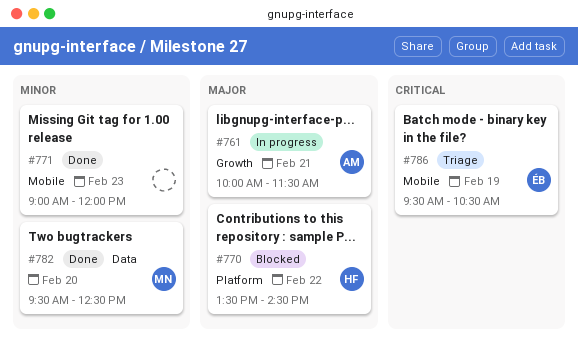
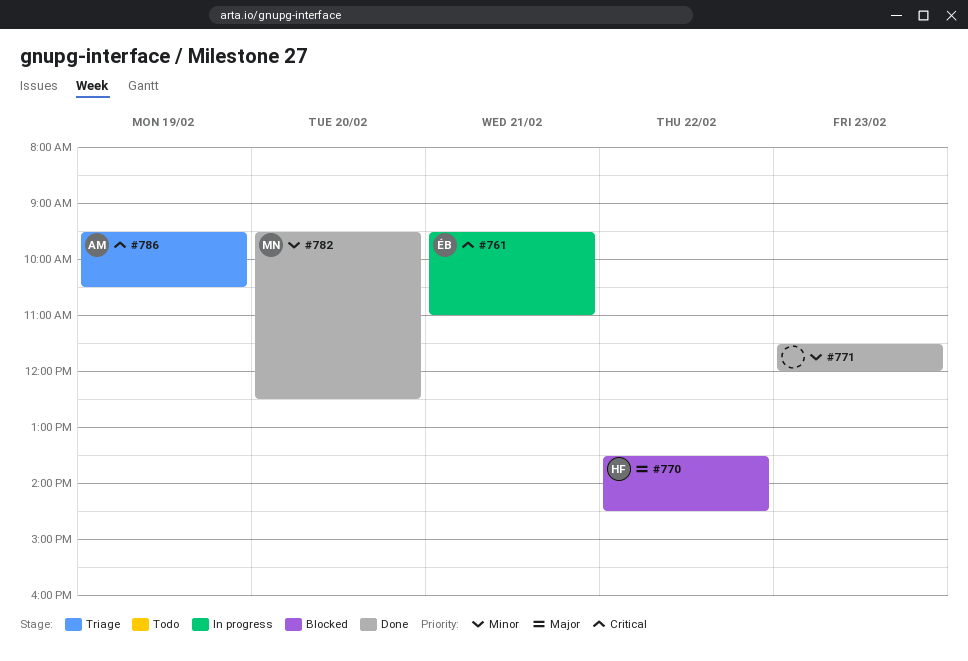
#761, owner: AM -> ÉB
#761, priority: Major -> Critical
#761, begins: 10:00 -> 09:30
#761, ends: 11:30 -> 11:00
#771, begins: 09:00 -> 11:30
#786, owner: ÉB -> AM

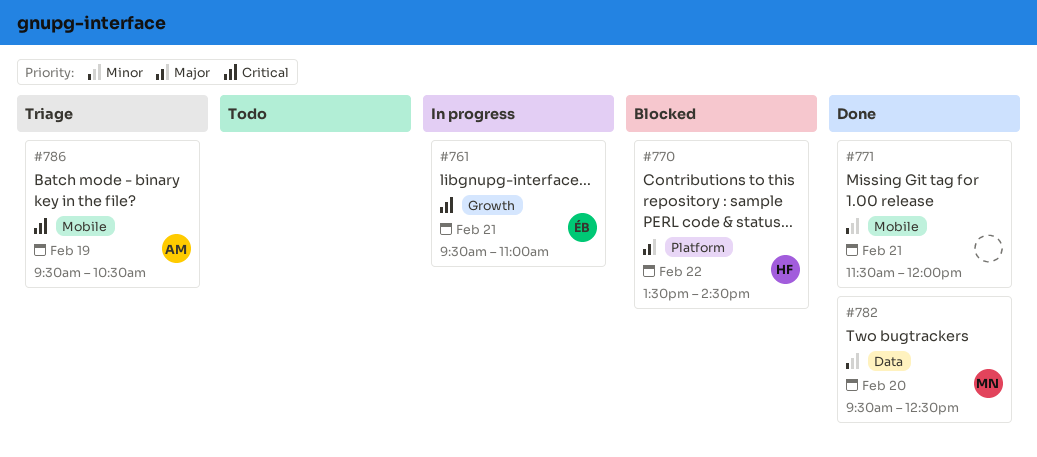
#771, day: Feb 23 -> Feb 21

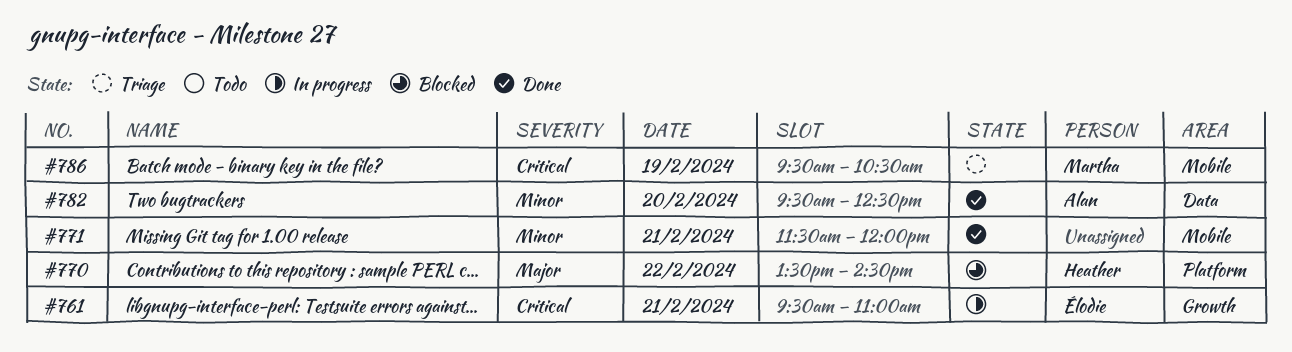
#782, owner: Martha -> Alan
#786, owner: Alan -> Martha

